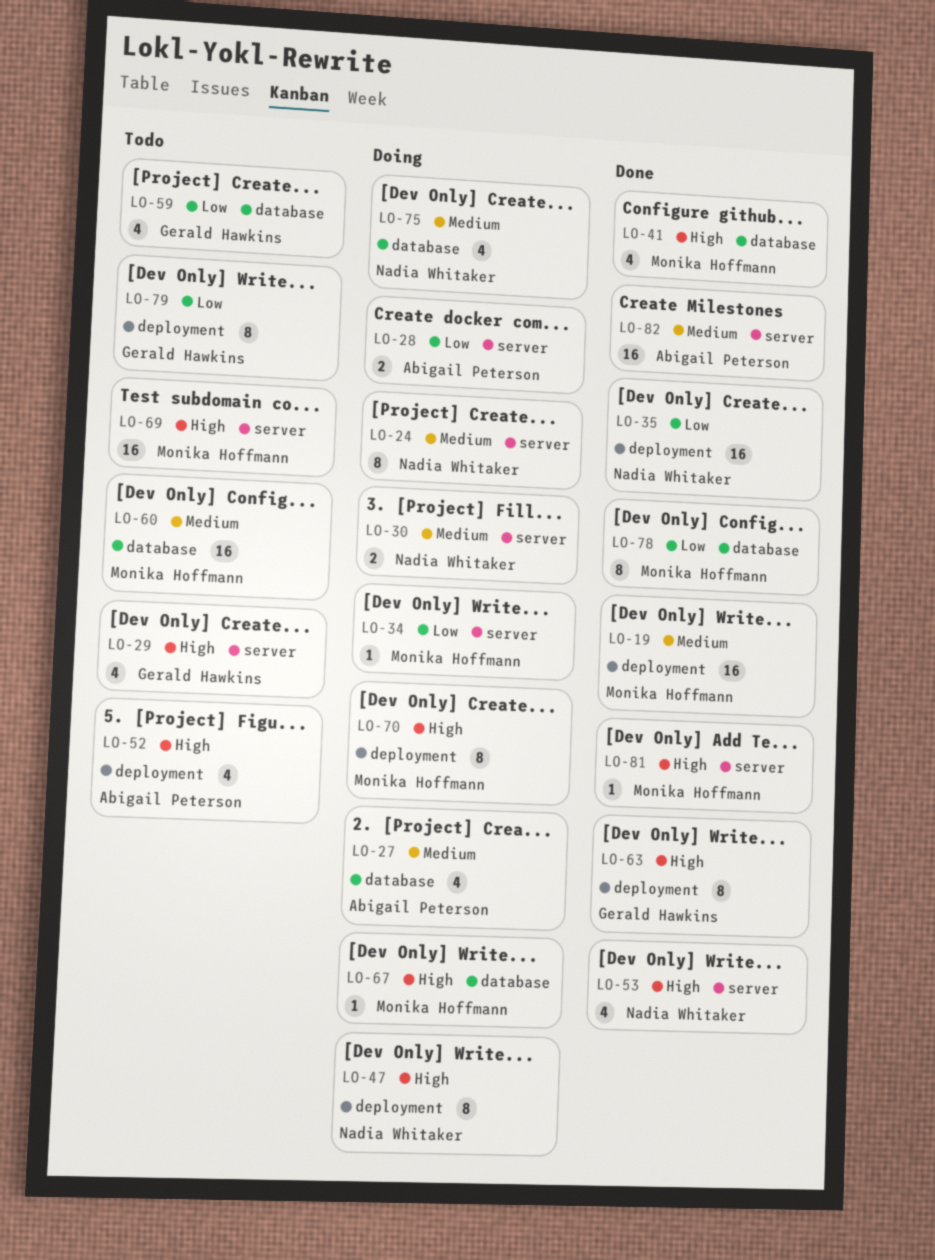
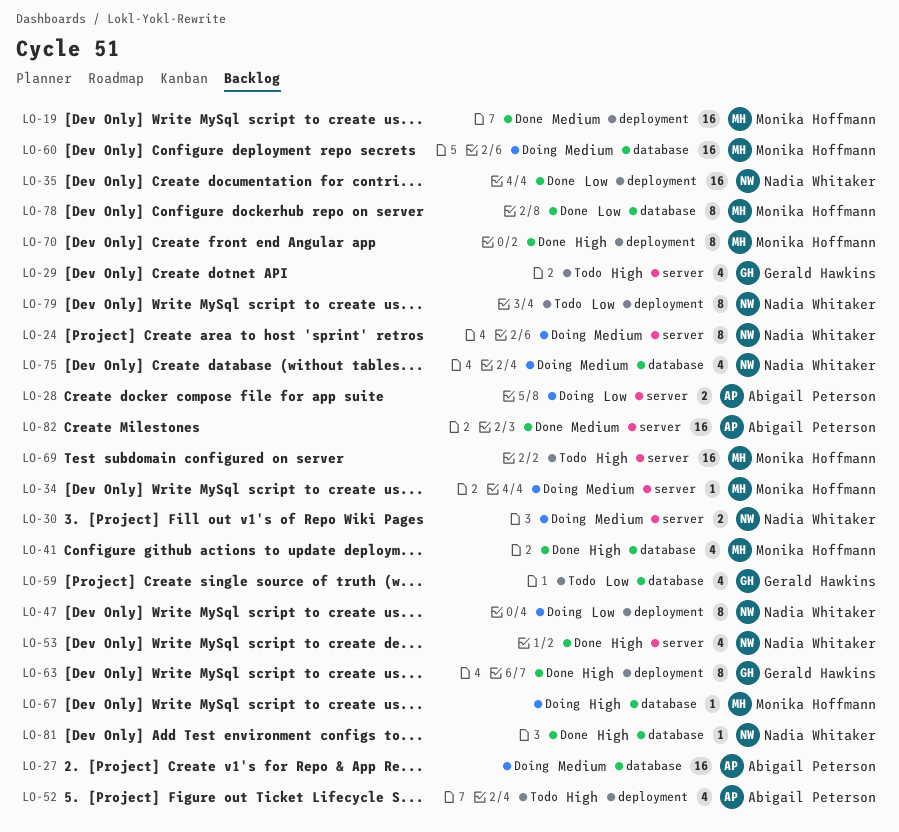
LO-27, estimate: 4 -> 16
LO-34, priority: Low -> Medium
LO-47, priority: High -> Low
LO-60, status: Todo -> Doing
LO-70, status: Doing -> Done
LO-79, owner: Gerald Hawkins -> Nadia Whitaker
LO-81, owner: Monika Hoffmann -> Nadia Whitaker
LO-81, label: server -> database

